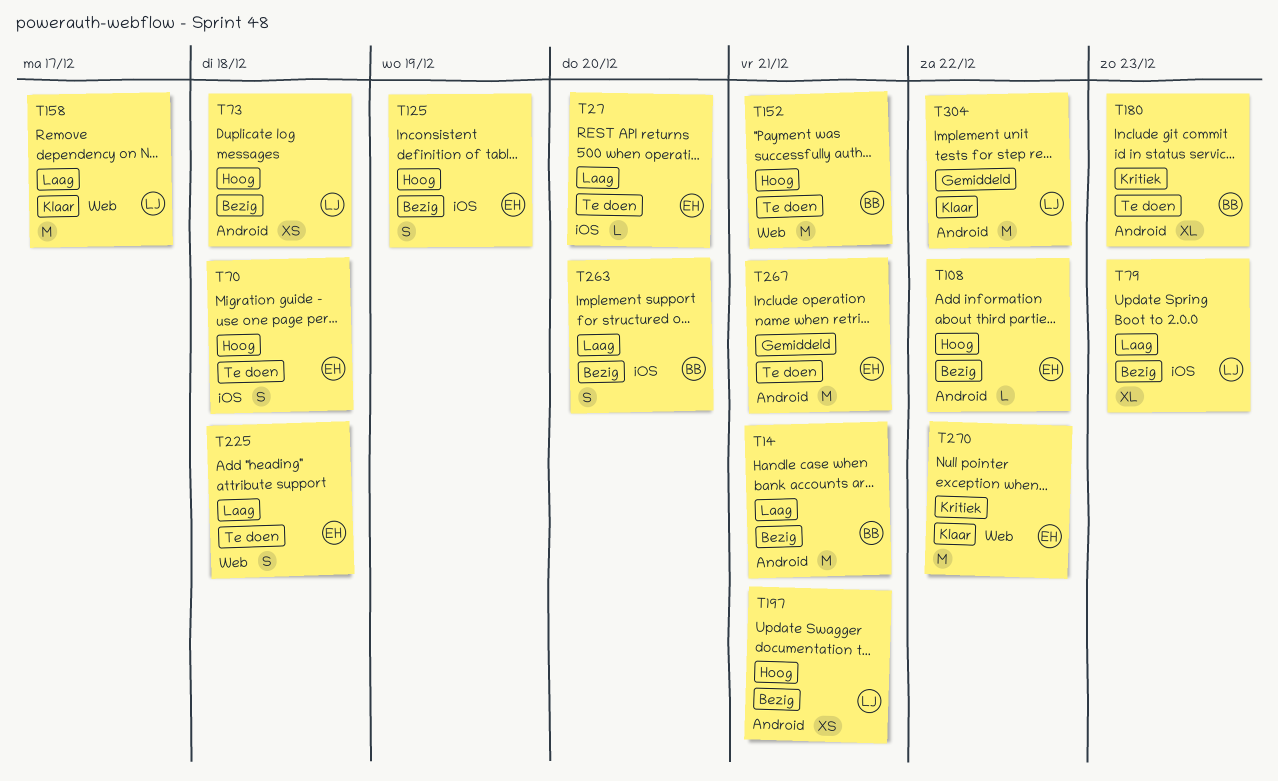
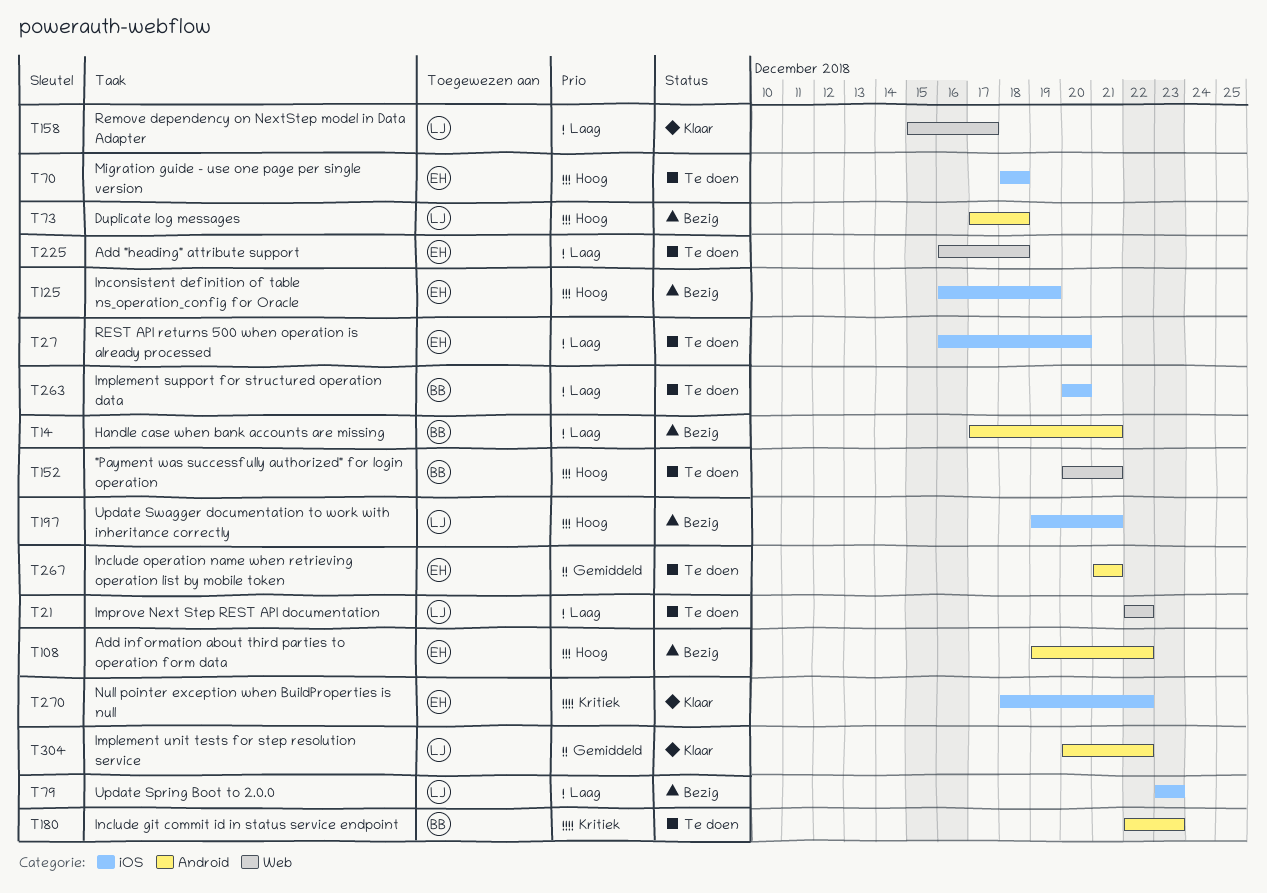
T21: none -> present
T197, label: Android -> iOS
T263, status: Bezig -> Te doen
T270, label: Web -> iOS

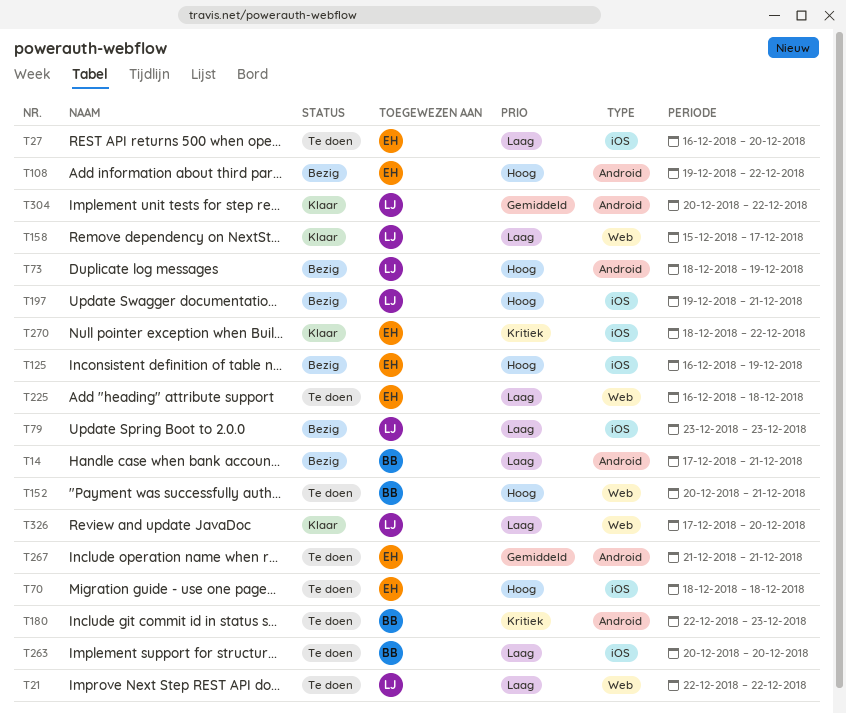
T73, start: Dec 17 -> Dec 18
T73, due: Dec 18 -> Dec 19
T326: none -> present

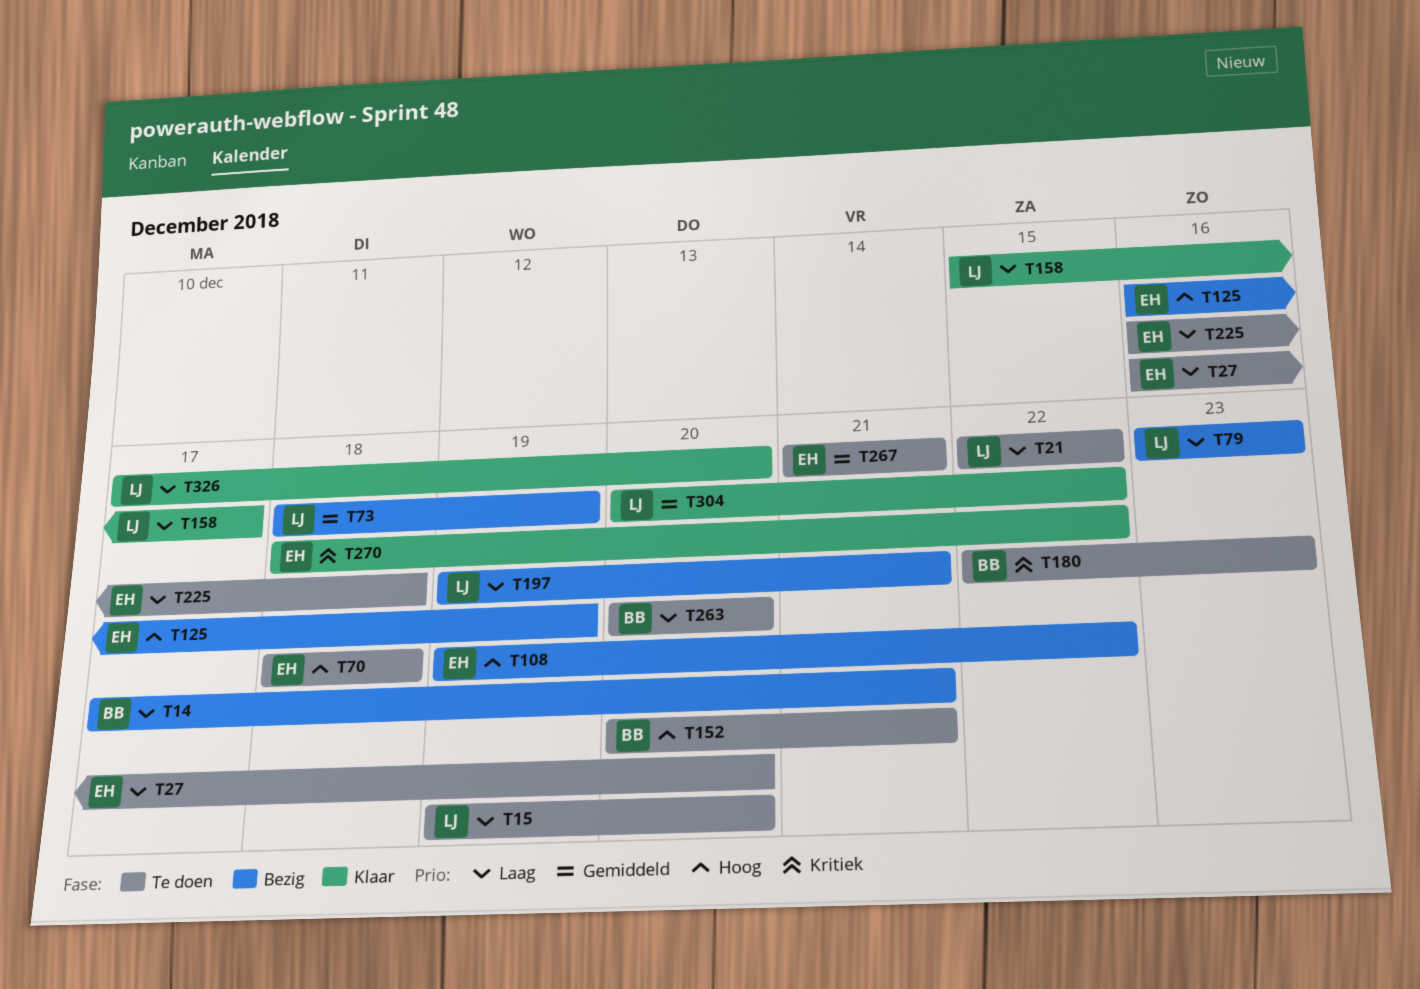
T15: none -> present
T73, priority: Hoog -> Gemiddeld
T197, priority: Hoog -> Laag

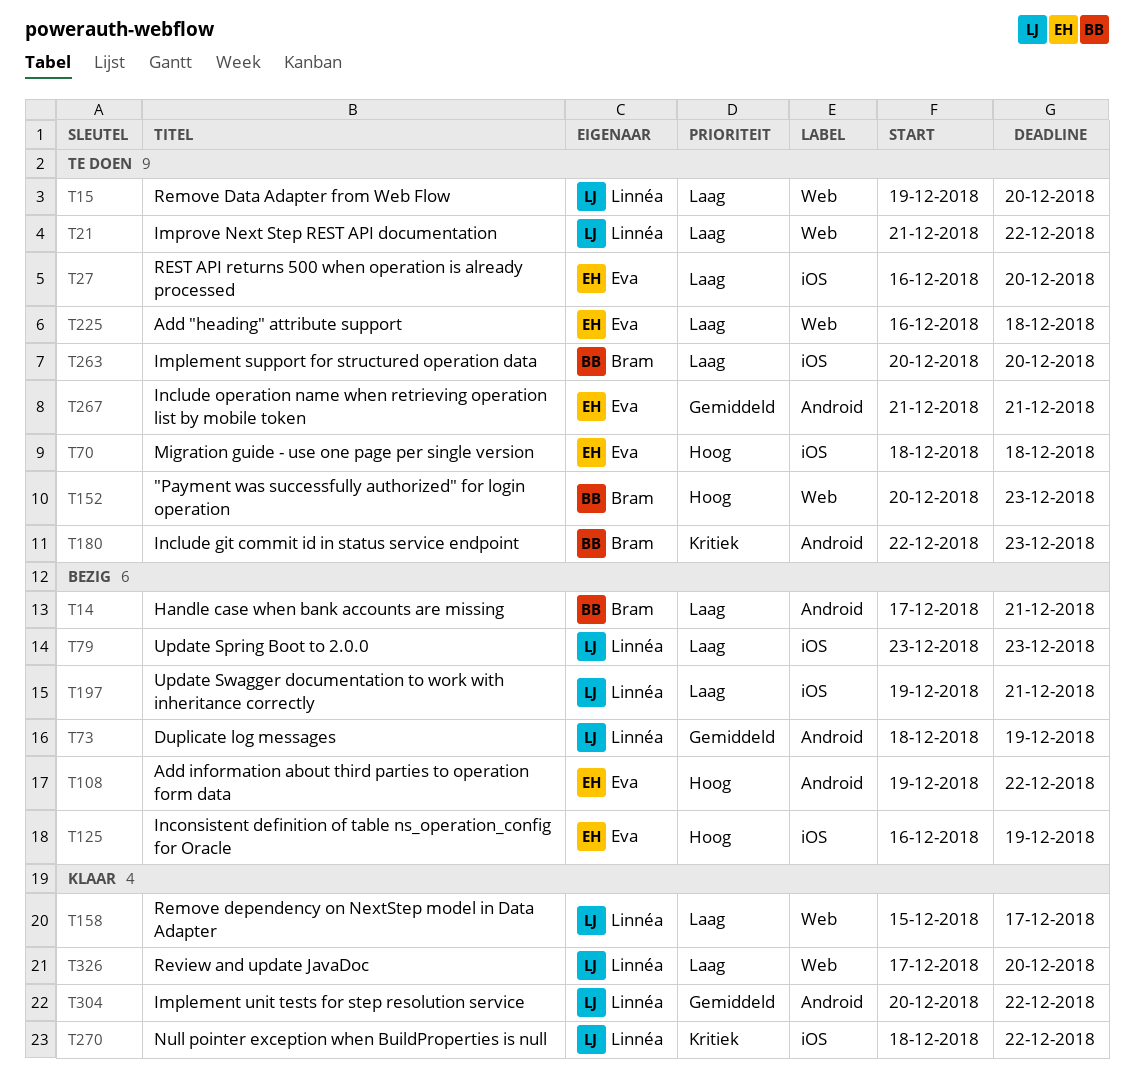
T21, start: Dec 22 -> Dec 21
T152, due: Dec 21 -> Dec 23
T270, owner: Eva -> Linnéa

